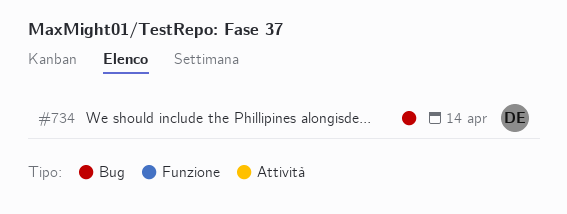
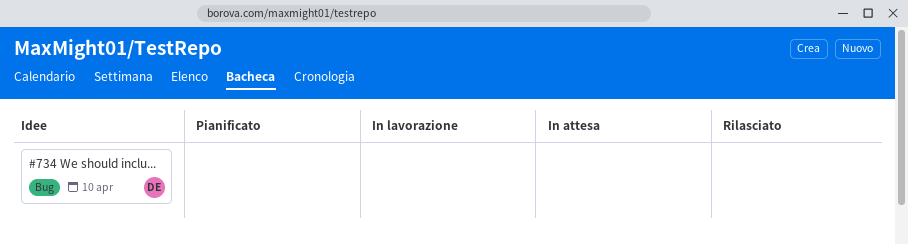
#734, due: Apr 14 -> Apr 10

